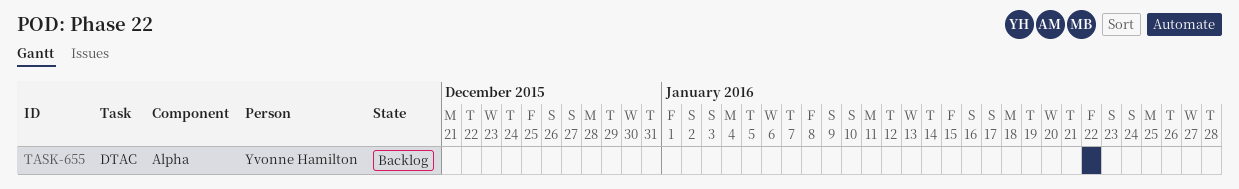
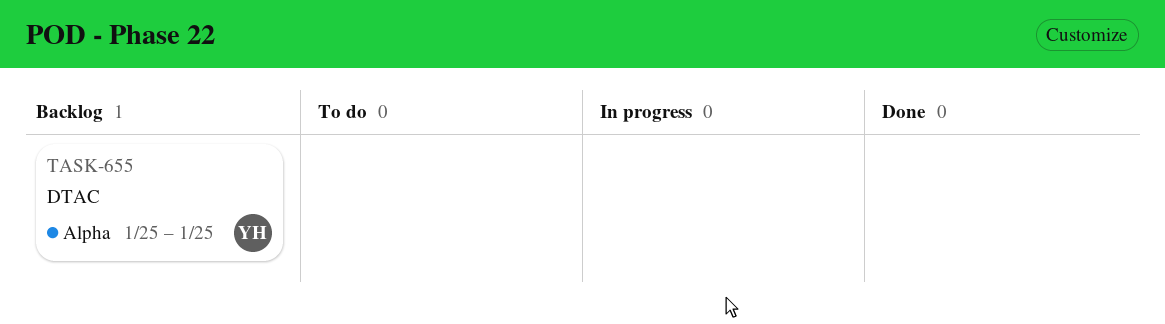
TASK-655, start: Jan 22 -> Jan 25
TASK-655, due: Jan 22 -> Jan 25

